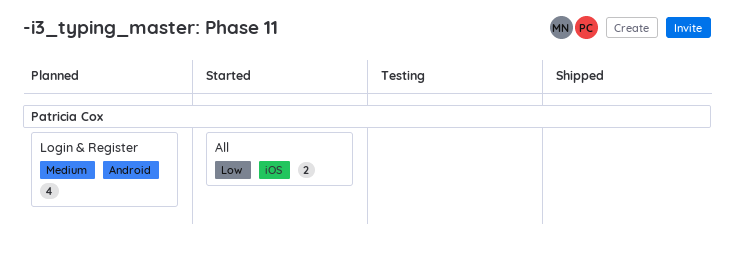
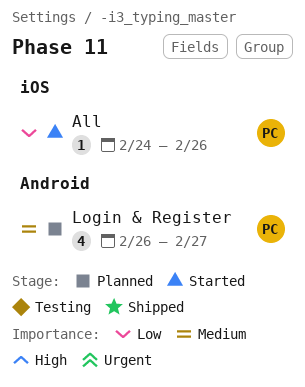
All, estimate: 2 -> 1

